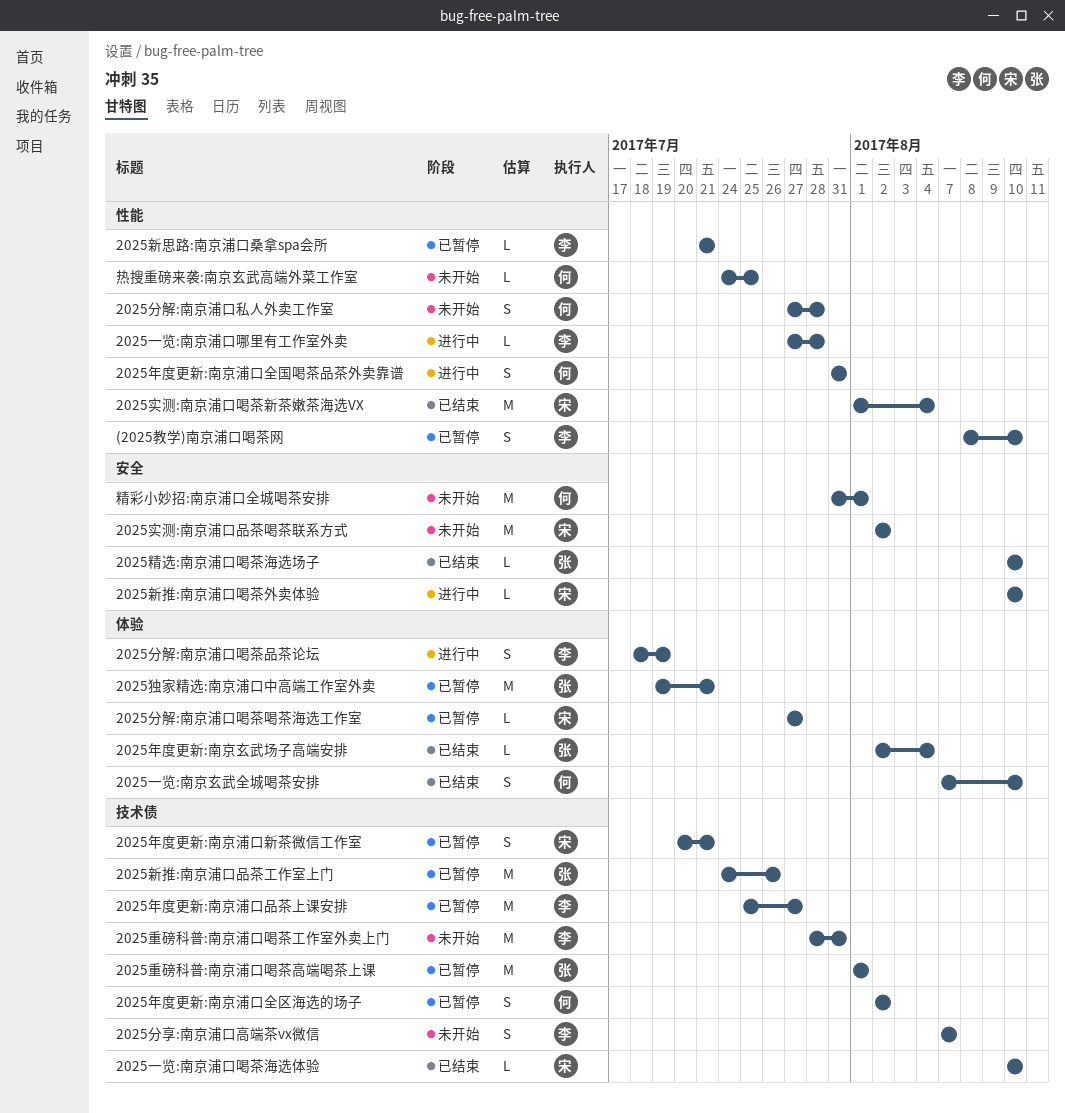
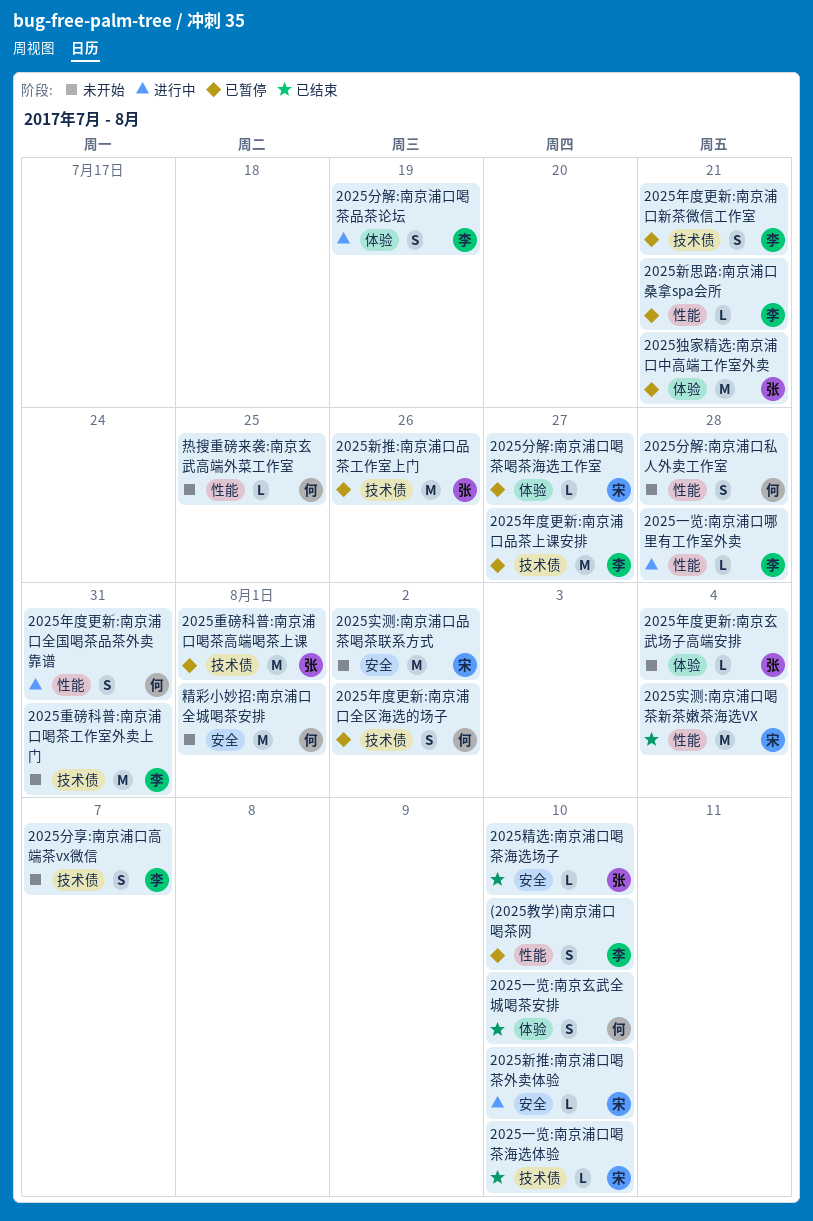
2025年度更新:南京浦口新茶微信工作室, owner: 宋 -> 李
2025年度更新:南京玄武场子高端安排, status: 已结束 -> 未开始

